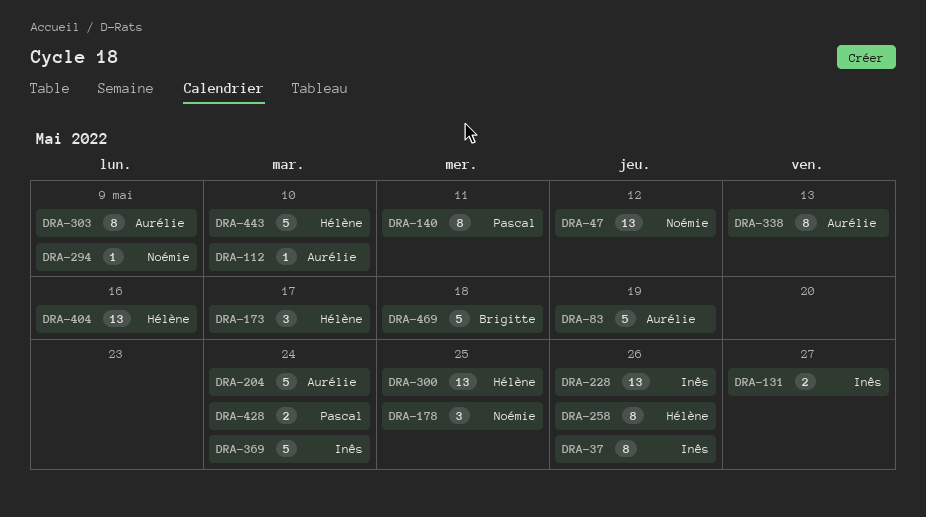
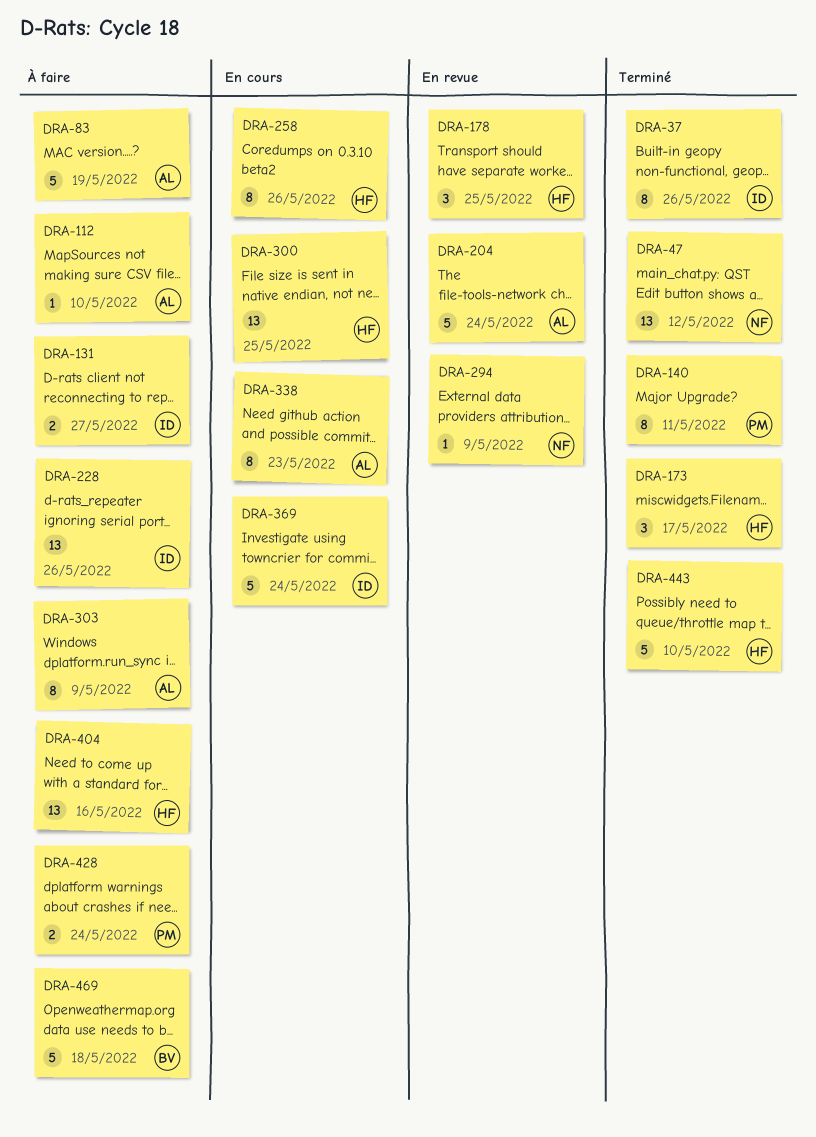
DRA-178, owner: Noémie -> Hélène
DRA-338, due: May 13 -> May 23

